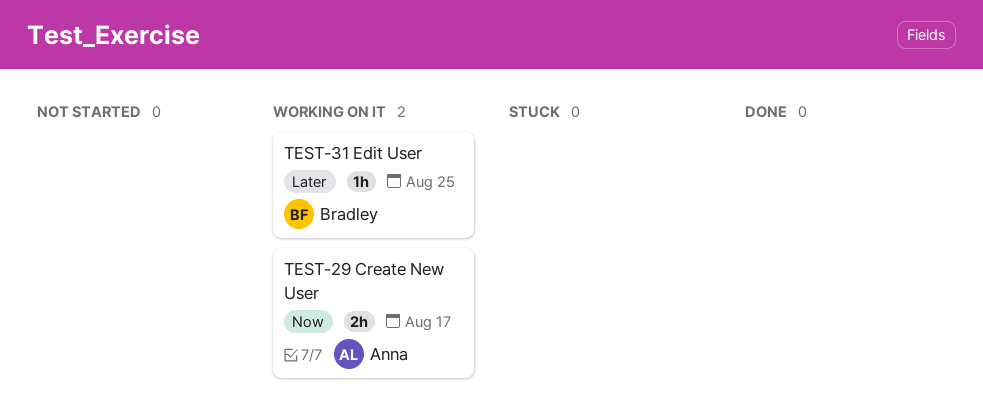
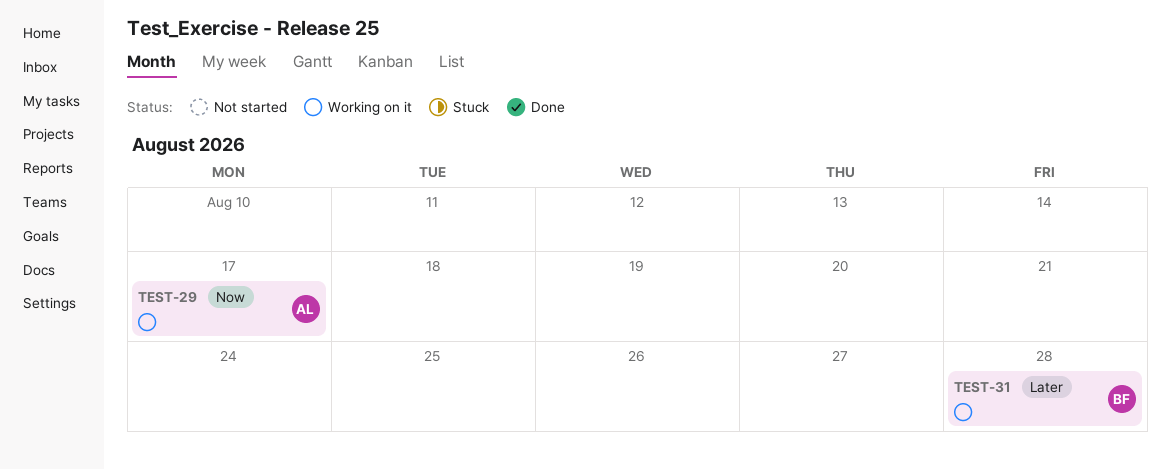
TEST-31, due: Aug 25 -> Aug 28

